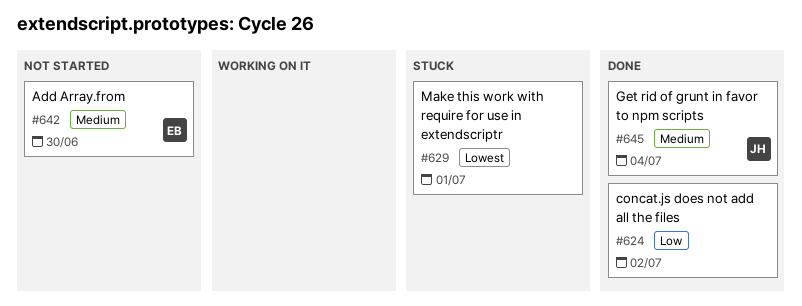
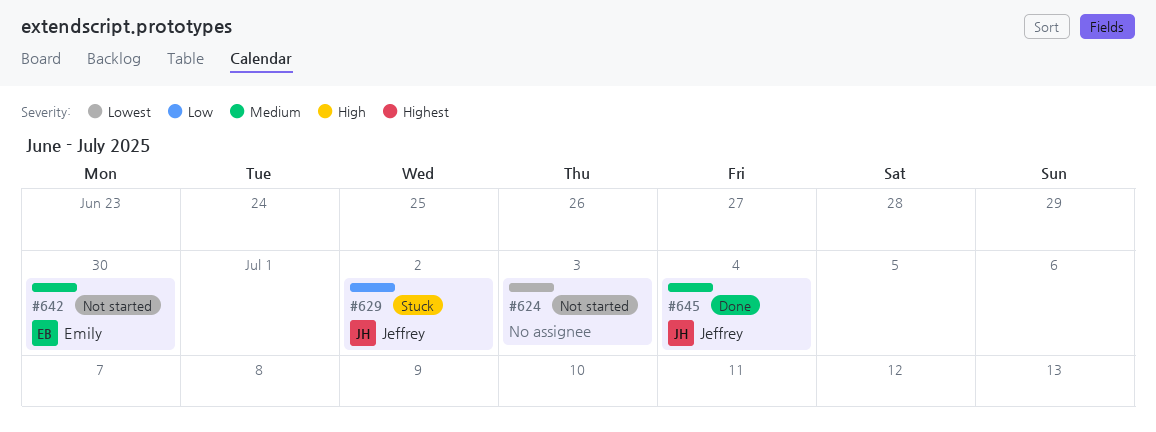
#624, status: Done -> Not started
#624, priority: Low -> Lowest
#624, due: Jul 2 -> Jul 3
#629, owner: none -> Jeffrey
#629, priority: Lowest -> Low
#629, due: Jul 1 -> Jul 2

